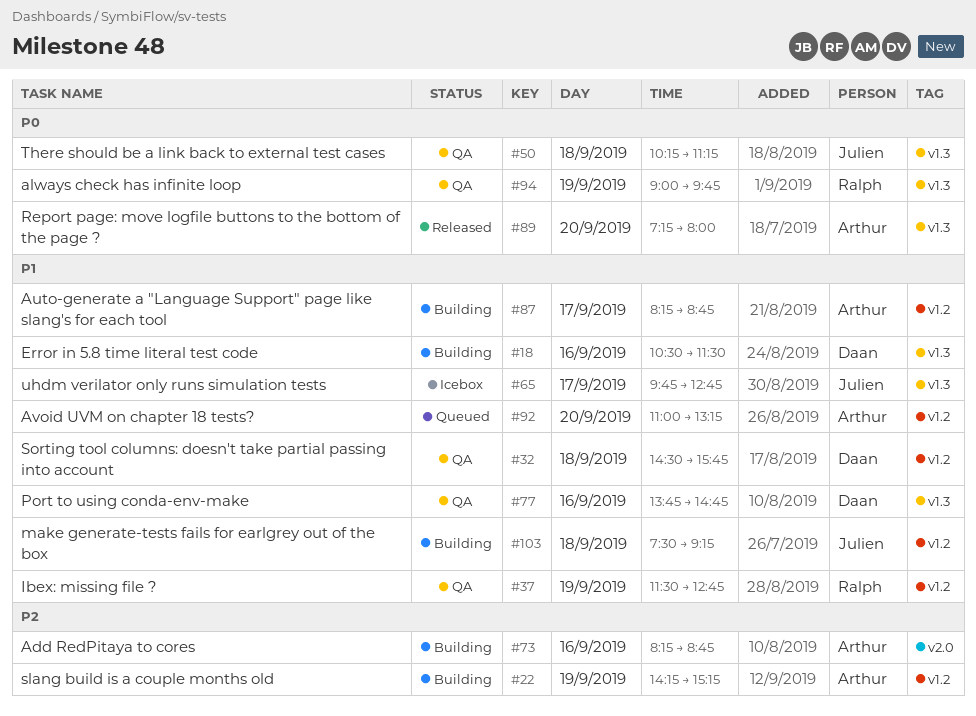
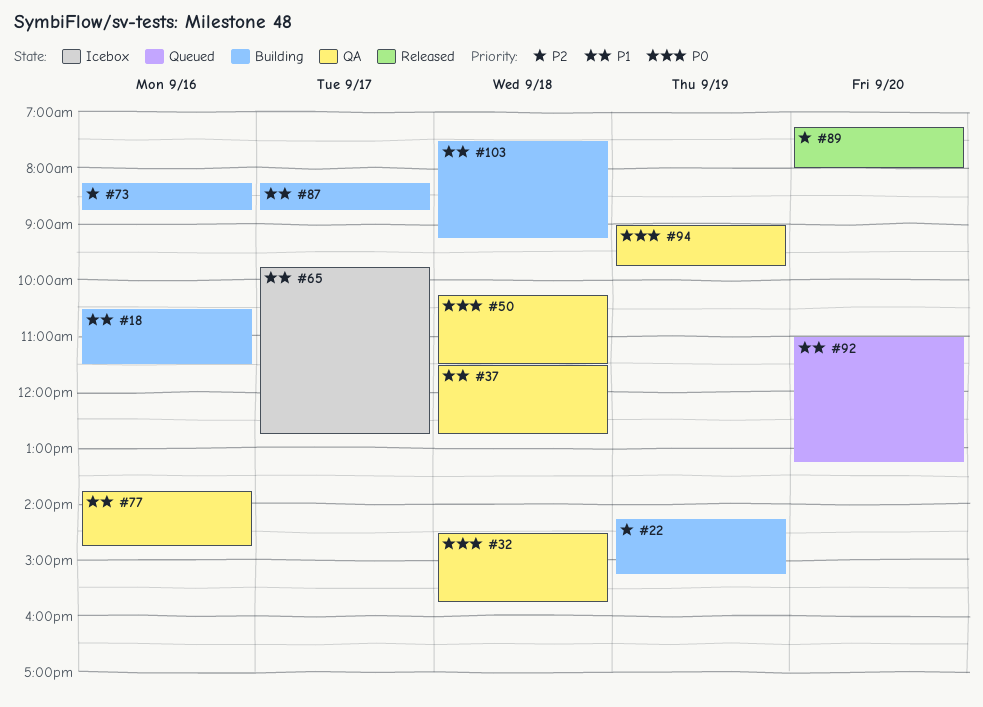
#32, priority: P1 -> P0
#37, day: Sep 19 -> Sep 18
#50, ends: 11:15 -> 11:30
#89, priority: P0 -> P2

